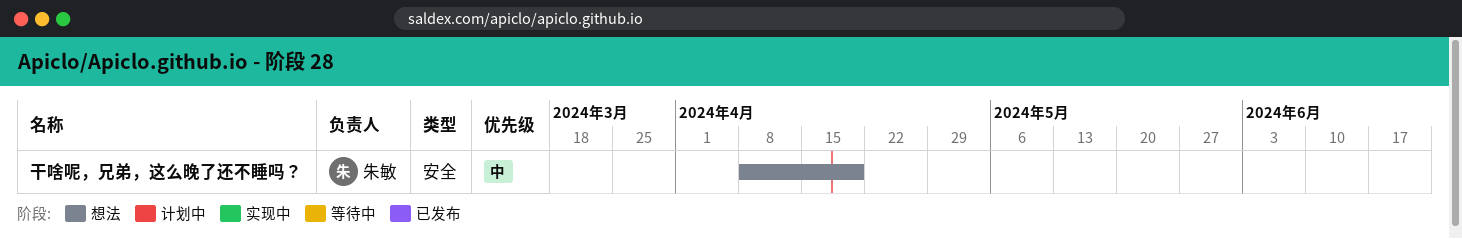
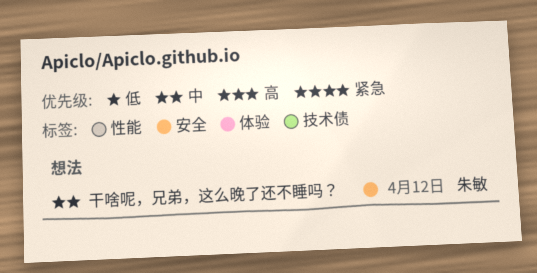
干啥呢，兄弟，这么晚了还不睡吗？, due: Apr 19 -> Apr 12

